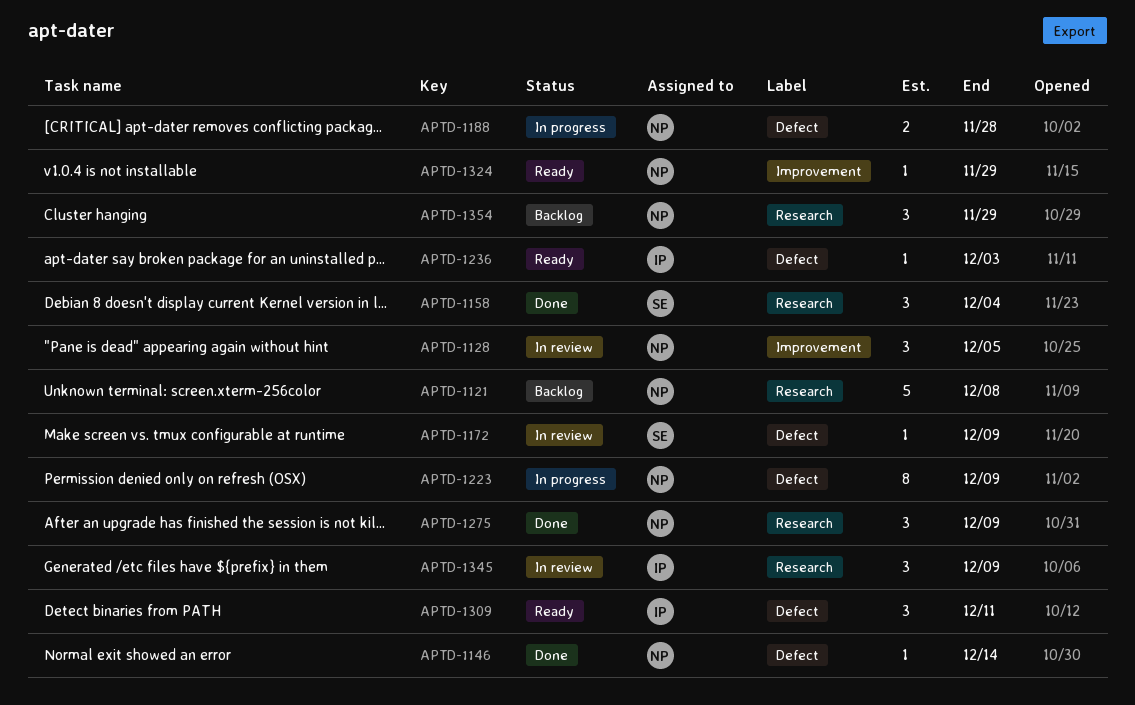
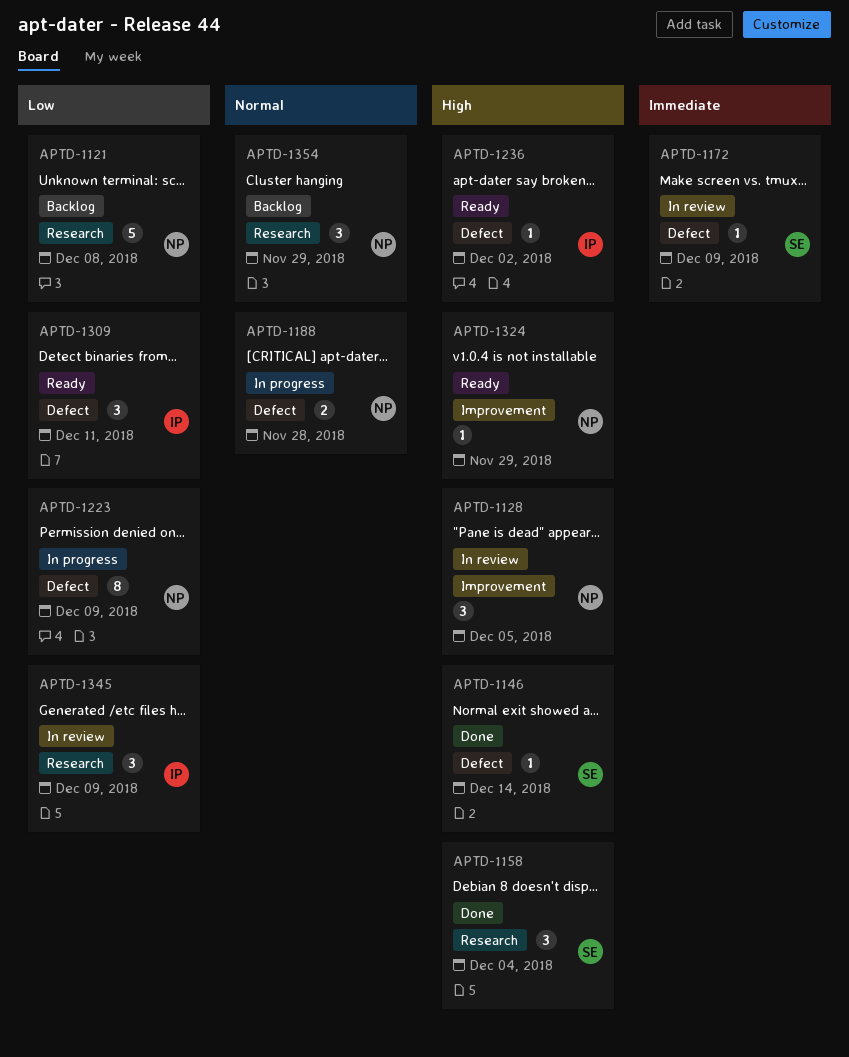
APTD-1146, owner: NP -> SE
APTD-1236, due: Dec 3 -> Dec 2
APTD-1275: present -> none

